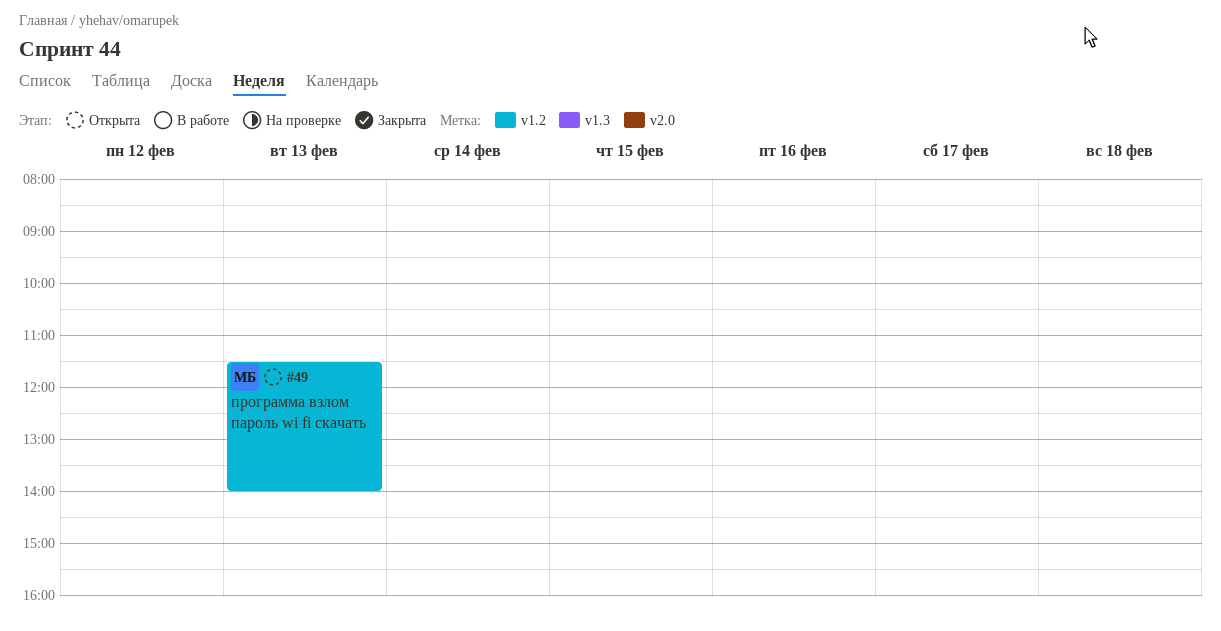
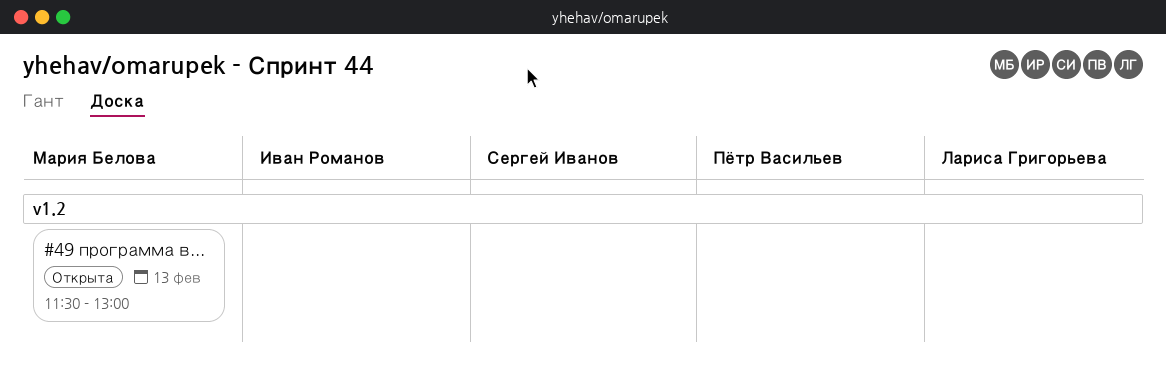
#49, ends: 14:00 -> 13:00

